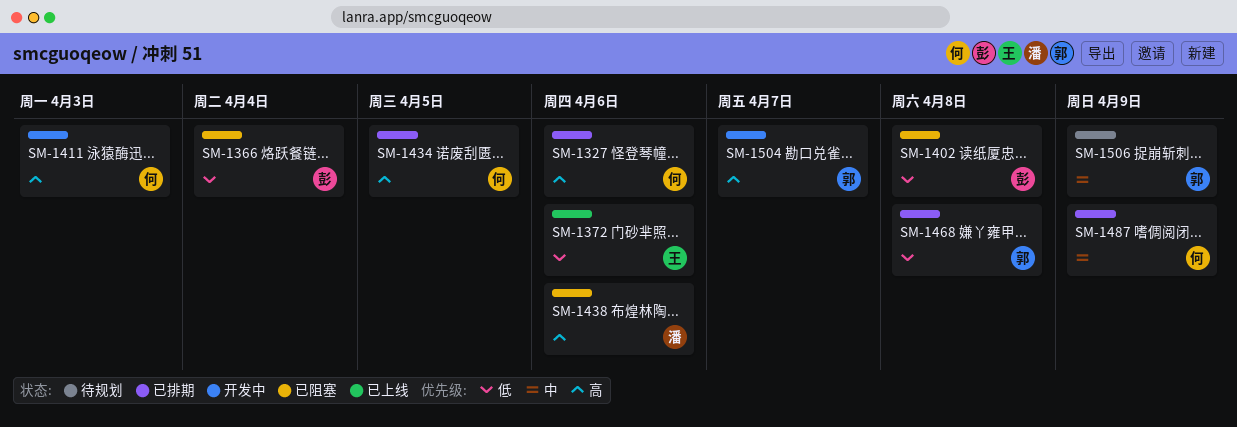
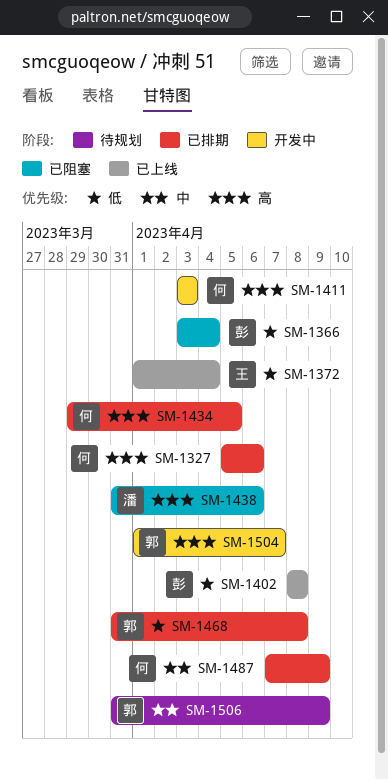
SM-1372, due: Apr 6 -> Apr 4
SM-1402, status: 已阻塞 -> 已上线

